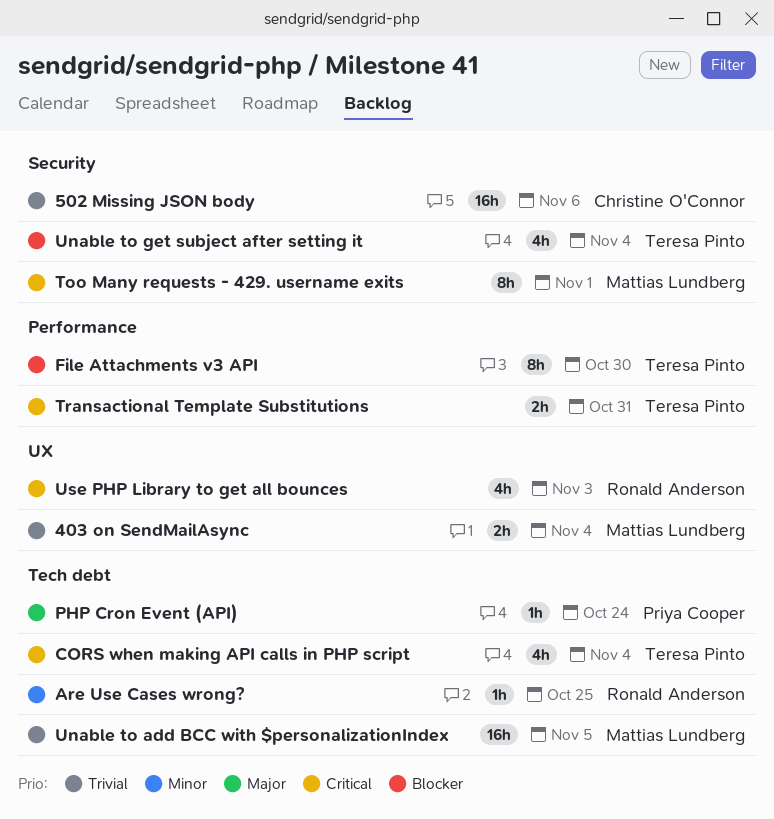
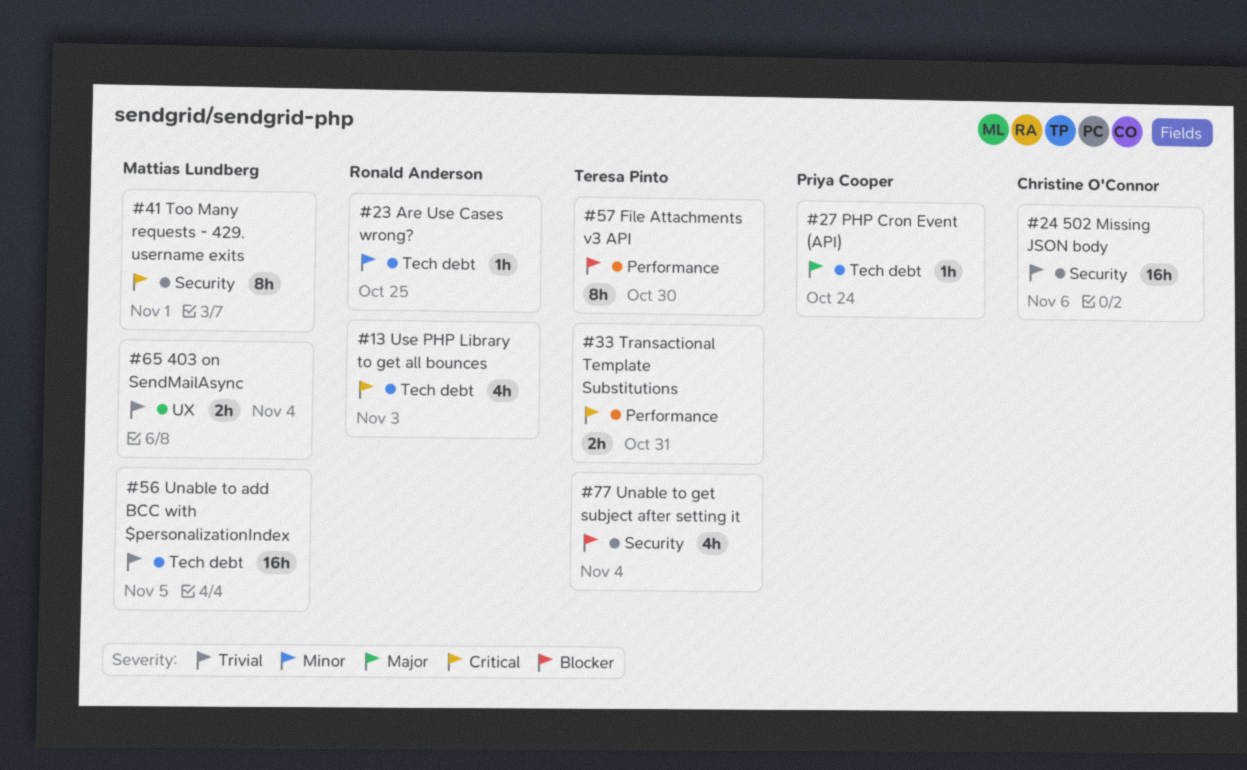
CORS when making API calls in PHP script: present -> none
Use PHP Library to get all bounces, label: UX -> Tech debt

